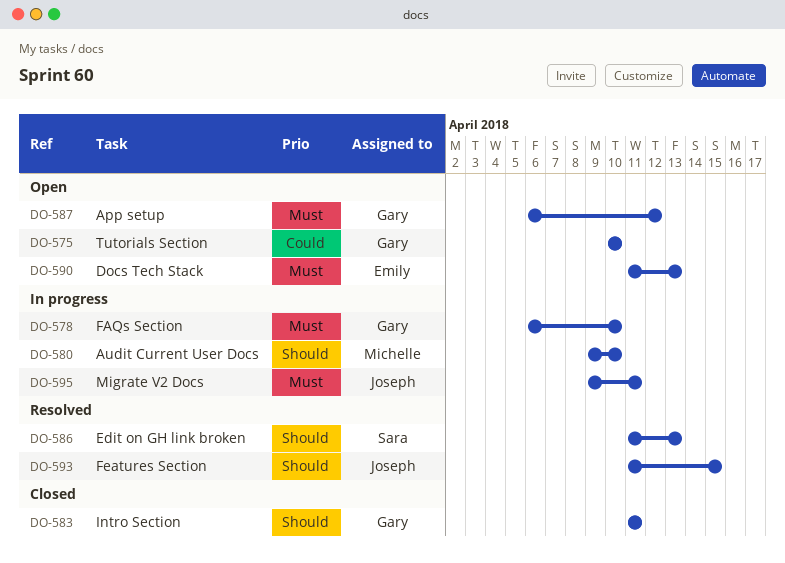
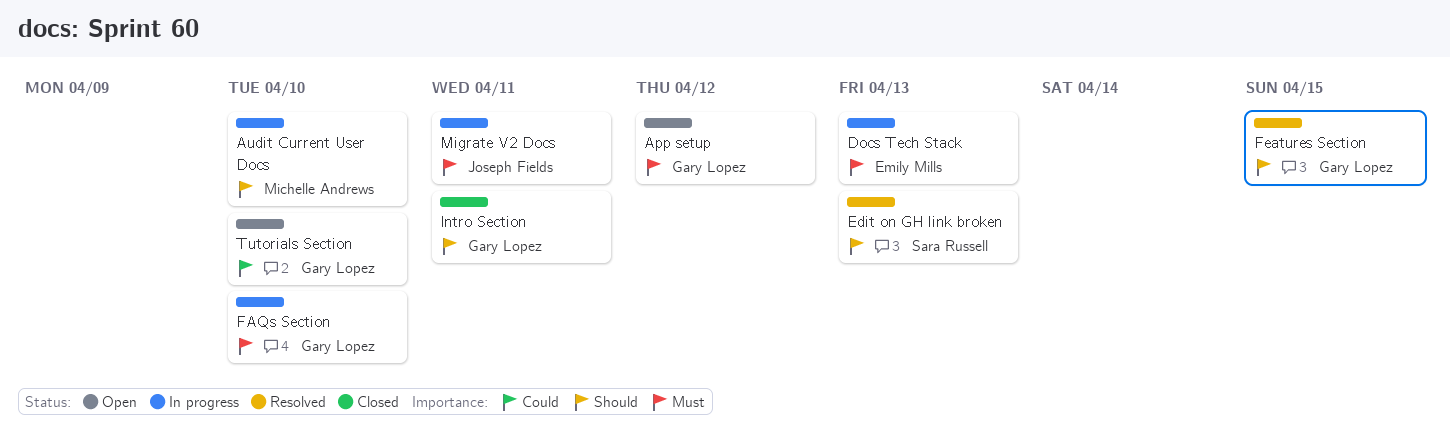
Docs Tech Stack, status: Open -> In progress
Features Section, owner: Joseph Fields -> Gary Lopez

